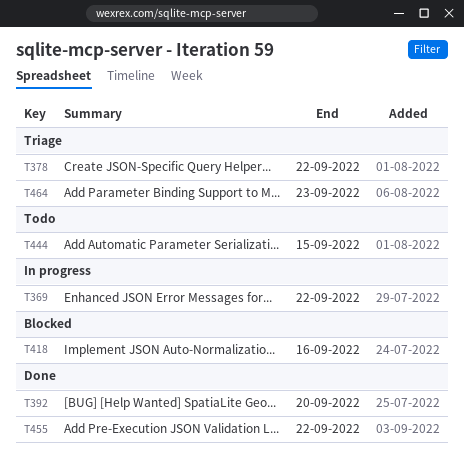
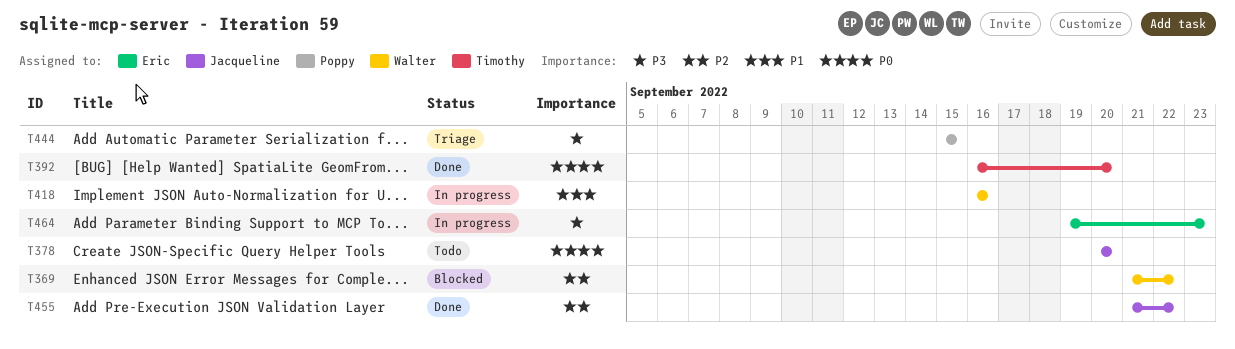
T369, status: In progress -> Blocked
T378, status: Triage -> Todo
T378, due: Sep 22 -> Sep 20
T418, status: Blocked -> In progress
T444, status: Todo -> Triage
T464, status: Triage -> In progress

